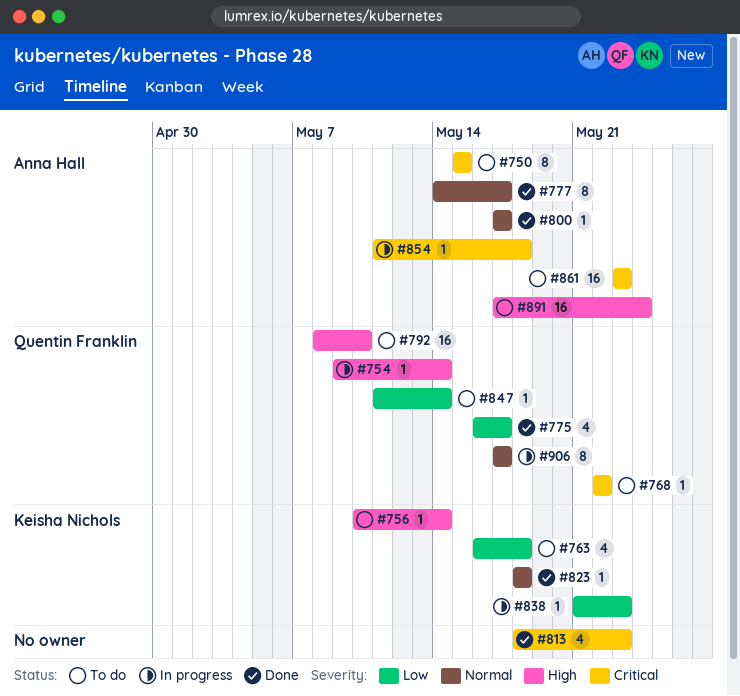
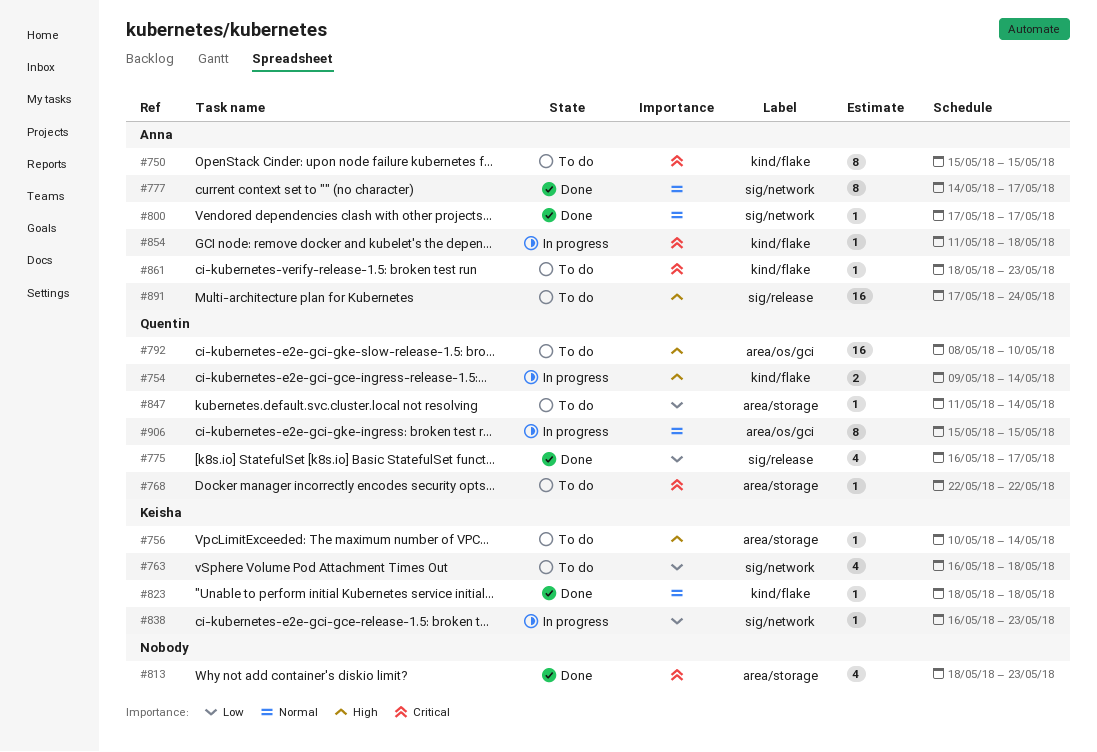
#754, estimate: 1 -> 2
#838, start: May 21 -> May 16
#861, estimate: 16 -> 1
#861, start: May 23 -> May 18
#906, start: May 17 -> May 15
#906, due: May 17 -> May 15

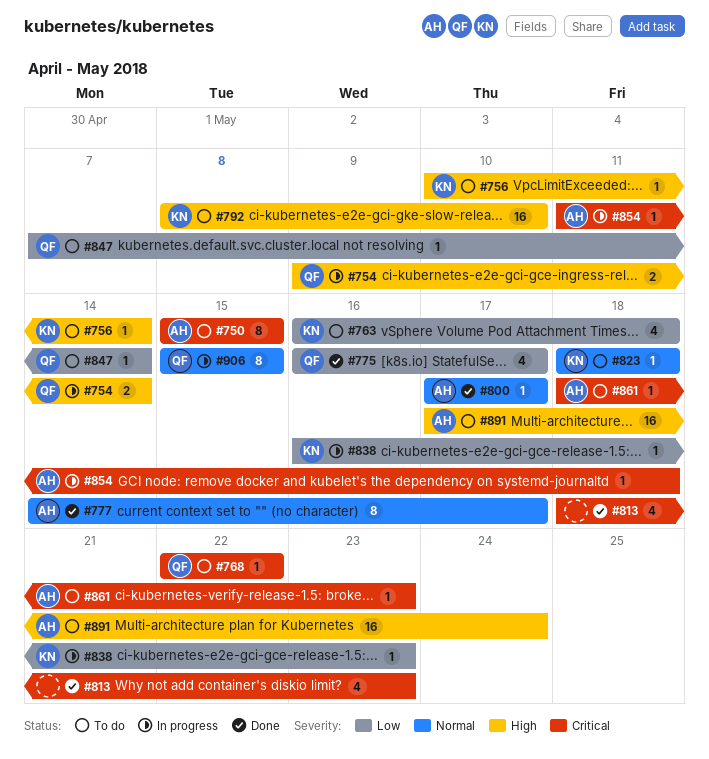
#792, owner: Quentin -> Keisha
#823, status: Done -> To do
#847, start: May 11 -> May 7

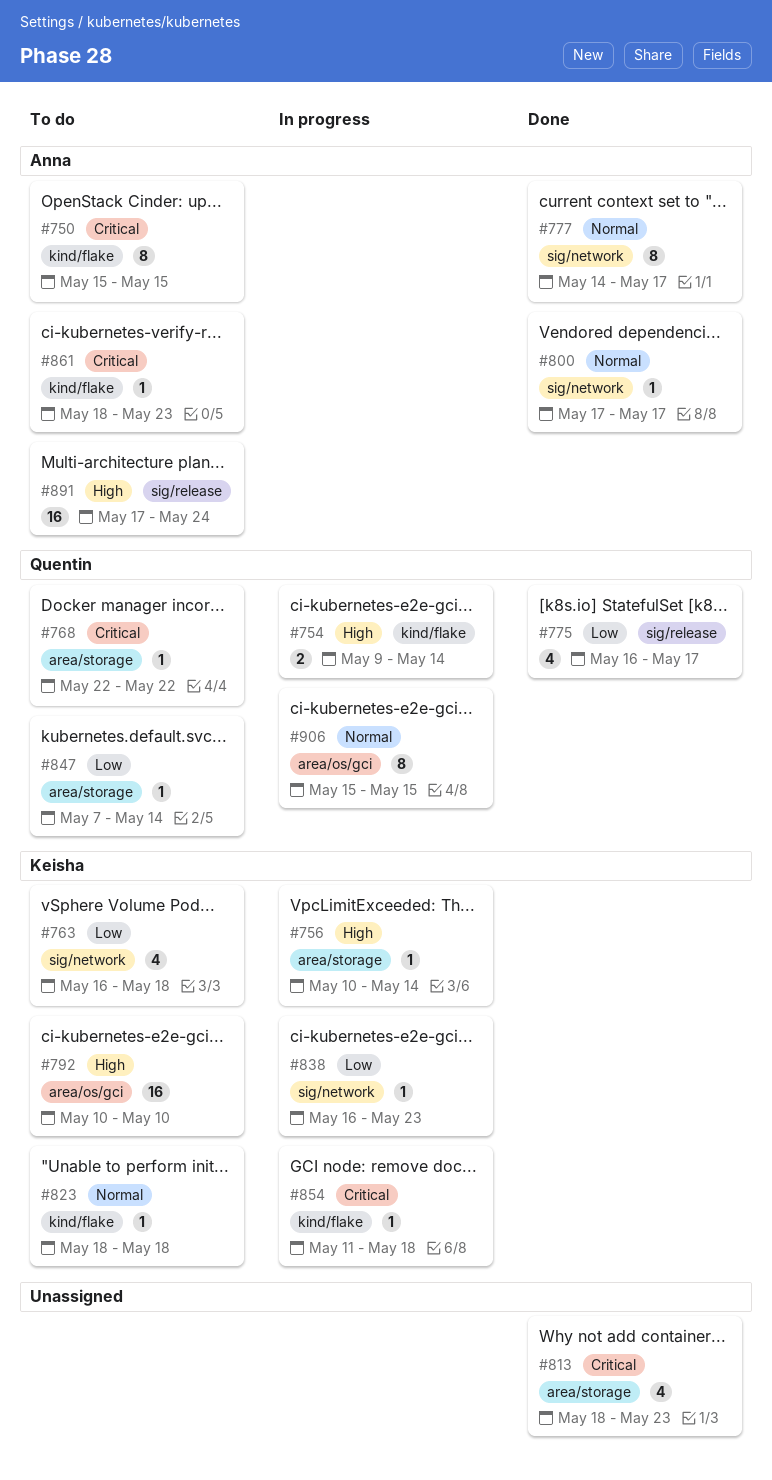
#756, status: To do -> In progress
#792, start: May 8 -> May 10
#854, owner: Anna -> Keisha

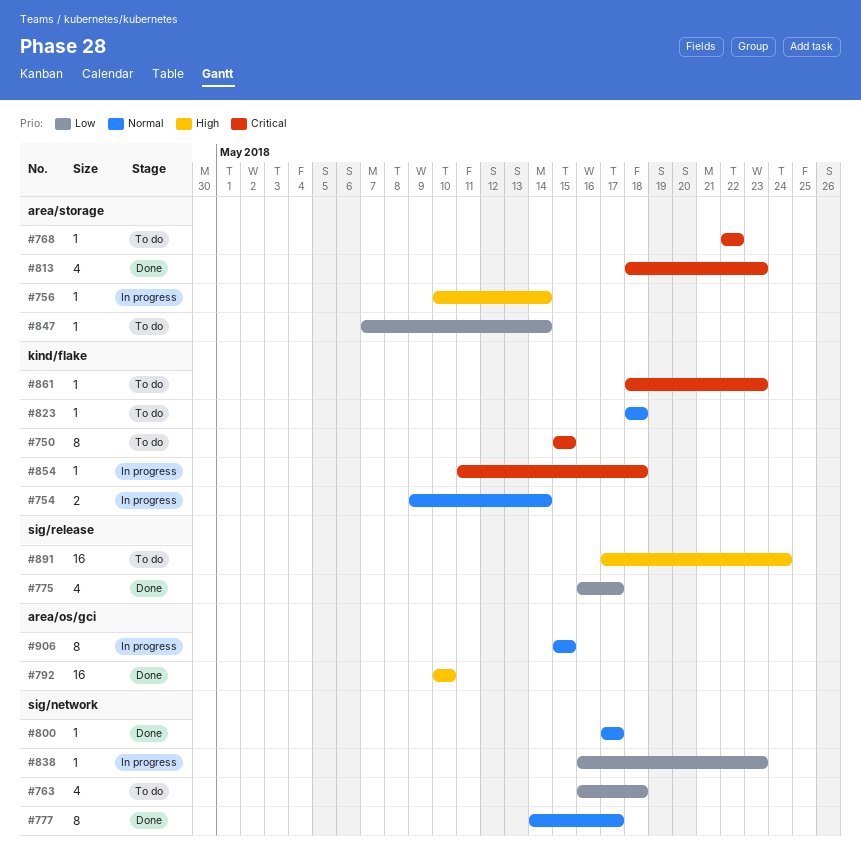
#754, priority: High -> Normal
#792, status: To do -> Done

